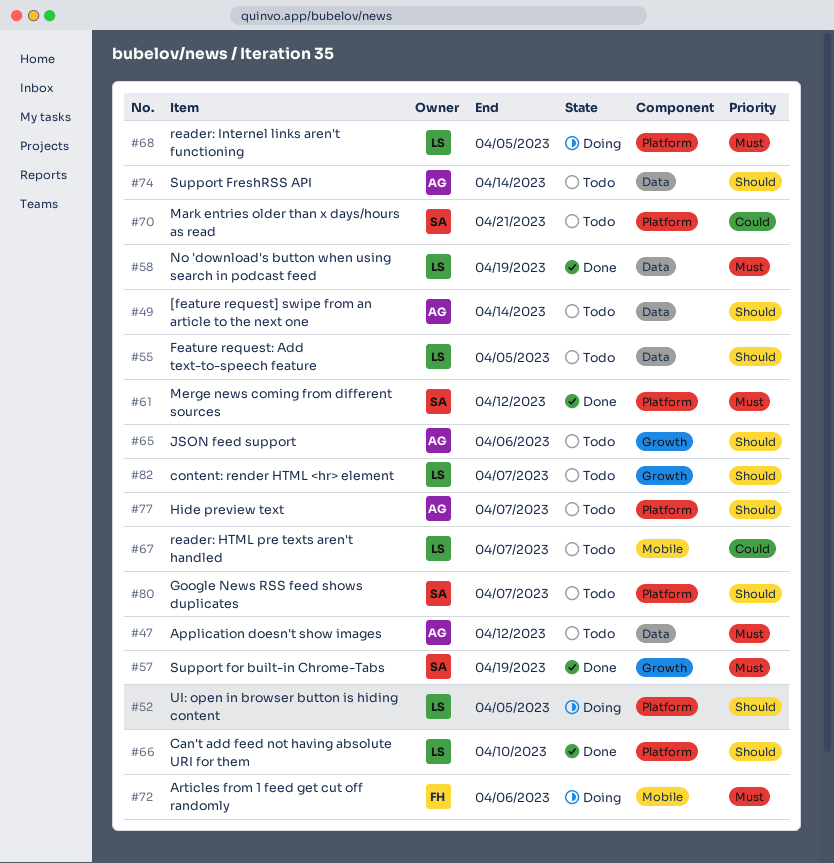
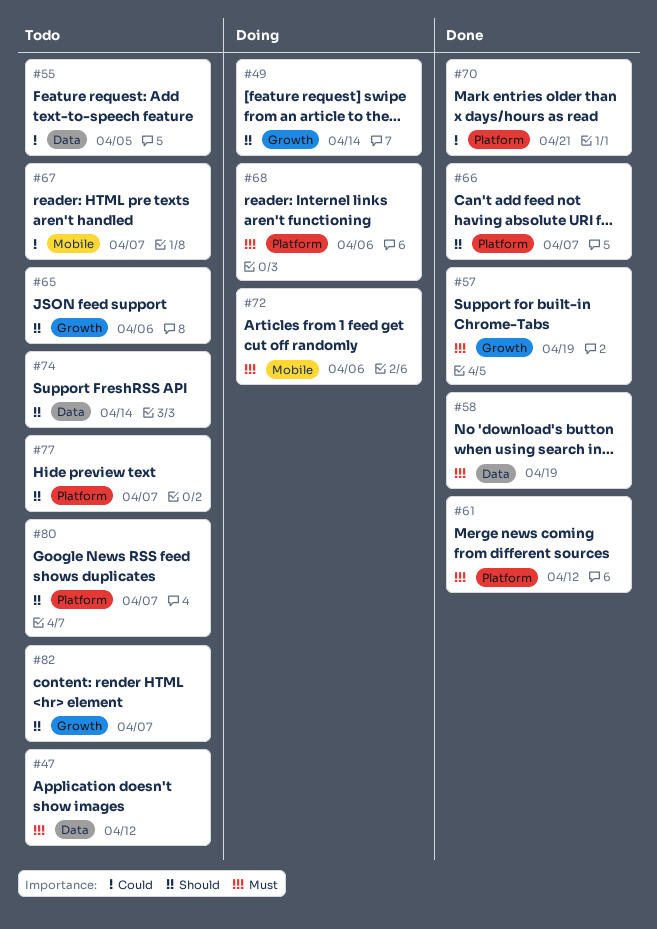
#49, status: Todo -> Doing
#49, label: Data -> Growth
#52: present -> none
#55, priority: Should -> Could
#66, due: Apr 10 -> Apr 7
#68, due: Apr 5 -> Apr 6
#70, status: Todo -> Done

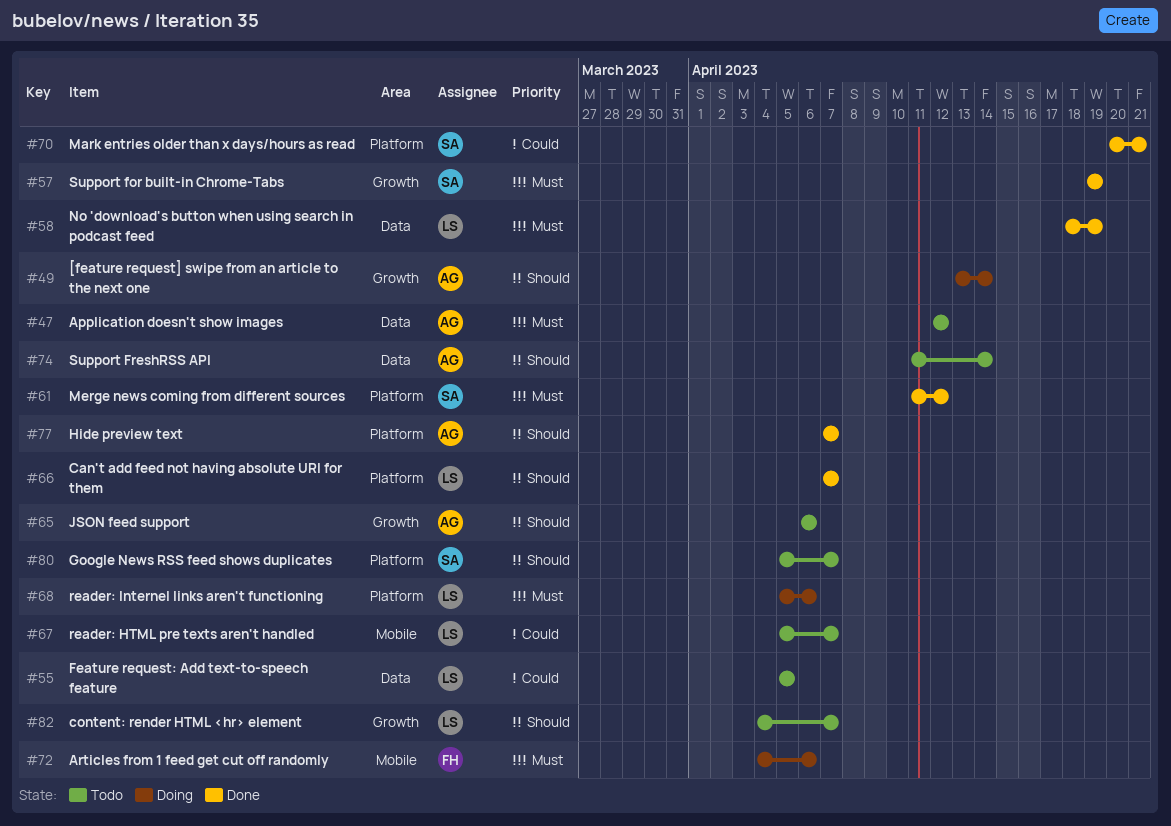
#77, status: Todo -> Done

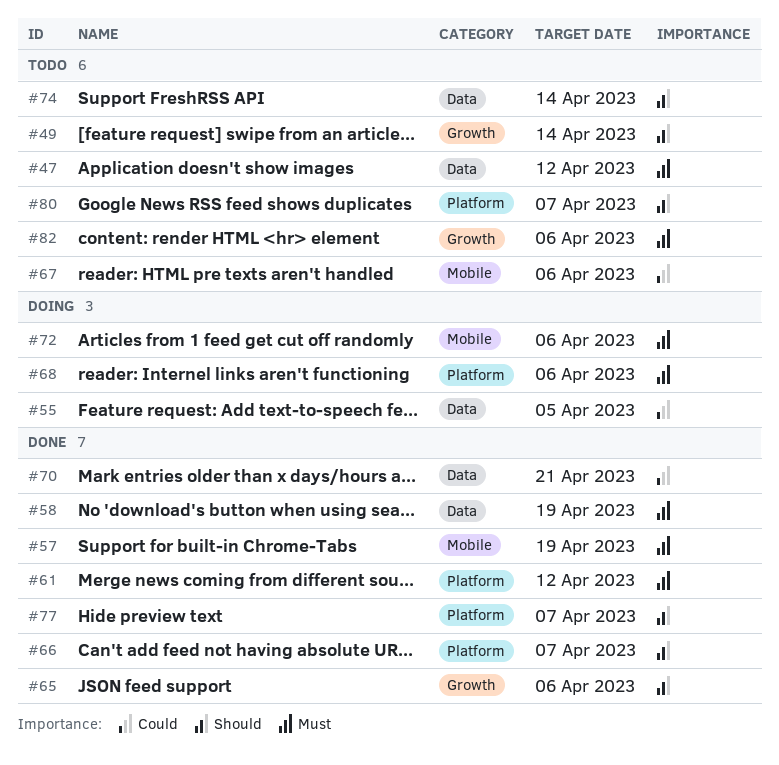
#49, status: Doing -> Todo
#55, status: Todo -> Doing
#57, label: Growth -> Mobile
#65, status: Todo -> Done
#67, due: Apr 7 -> Apr 6
#70, label: Platform -> Data
#82, priority: Should -> Must
#82, due: Apr 7 -> Apr 6

